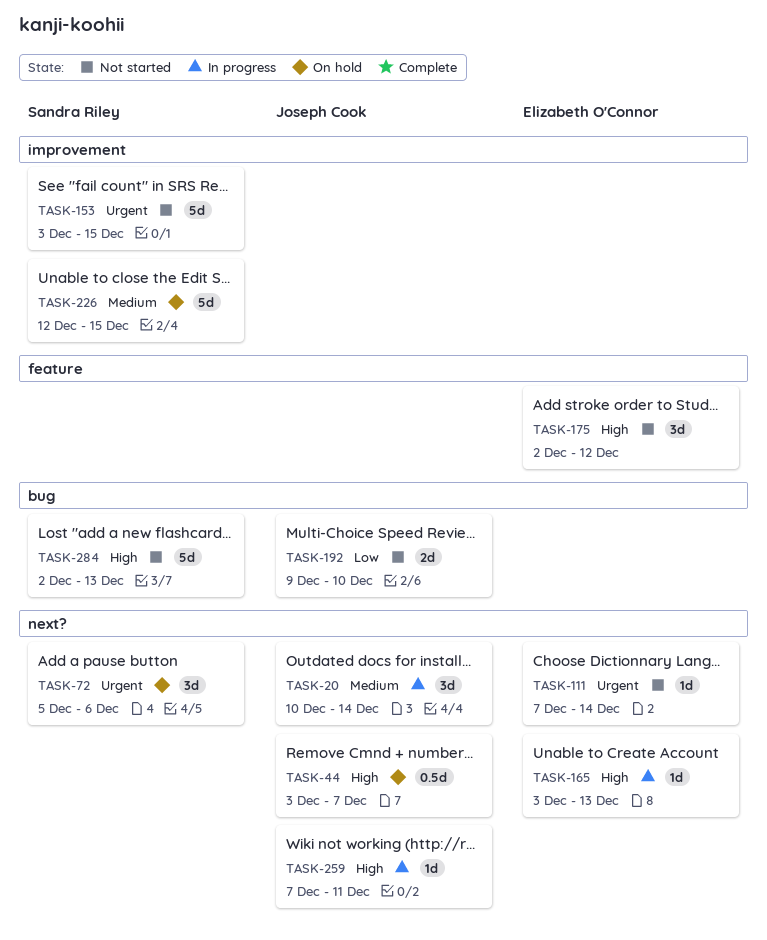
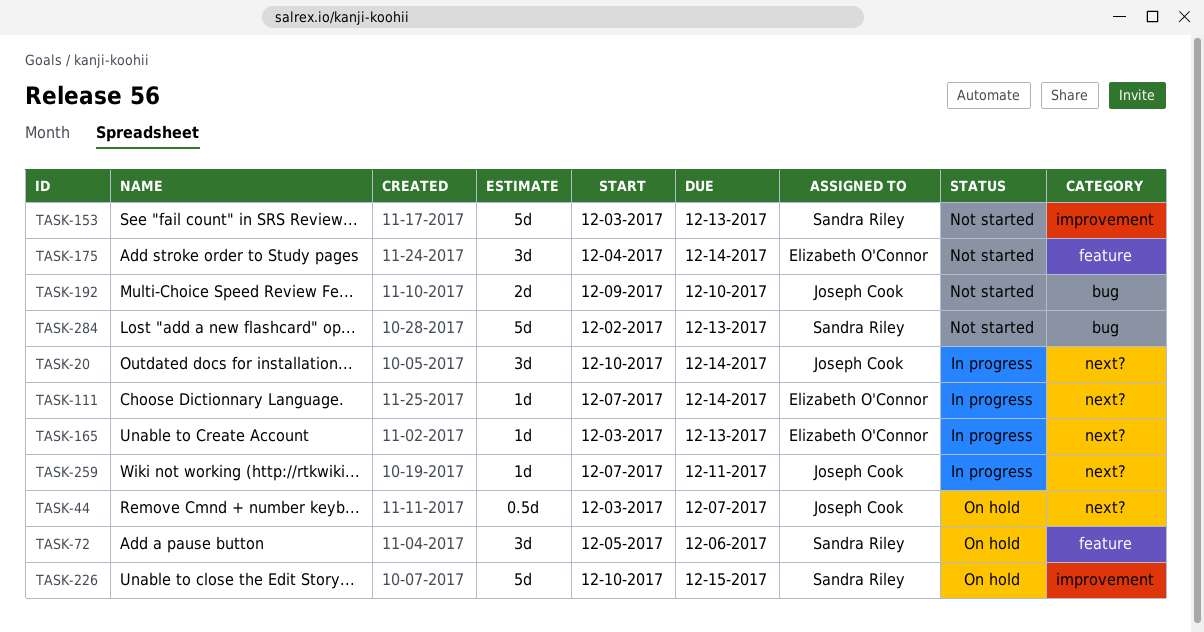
TASK-72, label: next? -> feature
TASK-111, status: Not started -> In progress
TASK-153, due: Dec 15 -> Dec 13
TASK-175, start: Dec 2 -> Dec 4
TASK-175, due: Dec 12 -> Dec 14
TASK-226, start: Dec 12 -> Dec 10

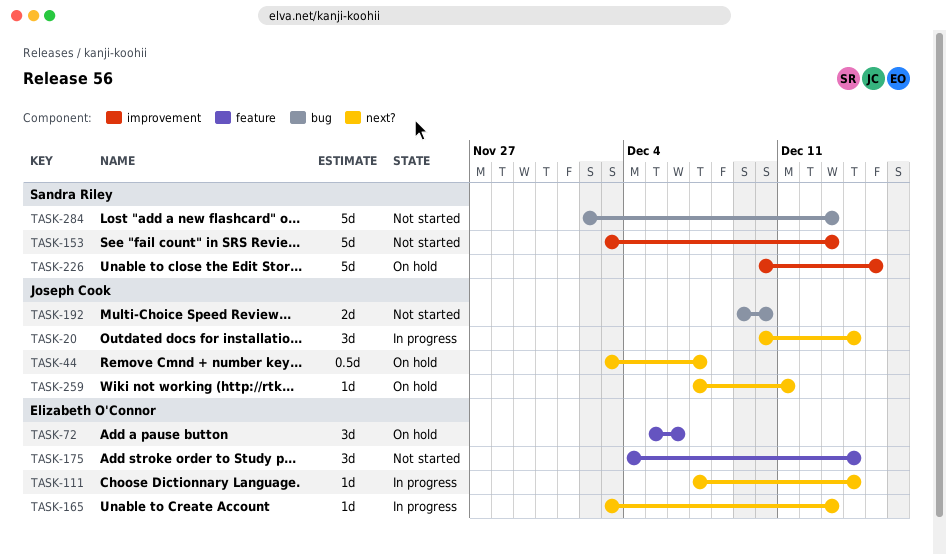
TASK-72, owner: Sandra Riley -> Elizabeth O'Connor
TASK-259, status: In progress -> On hold

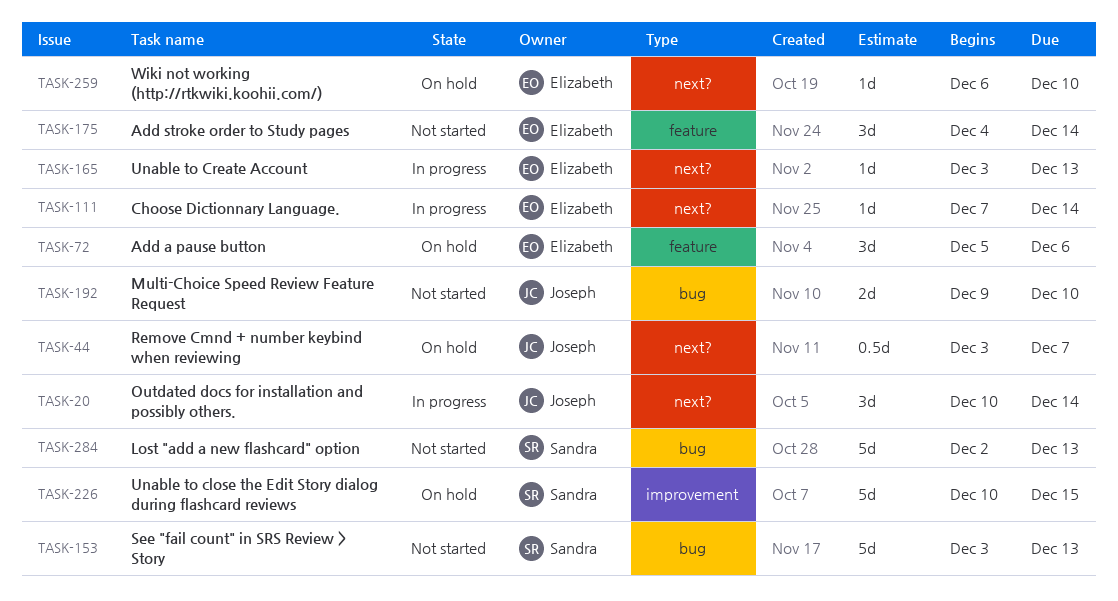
TASK-153, label: improvement -> bug
TASK-259, owner: Joseph Cook -> Elizabeth O'Connor
TASK-259, start: Dec 7 -> Dec 6
TASK-259, due: Dec 11 -> Dec 10

